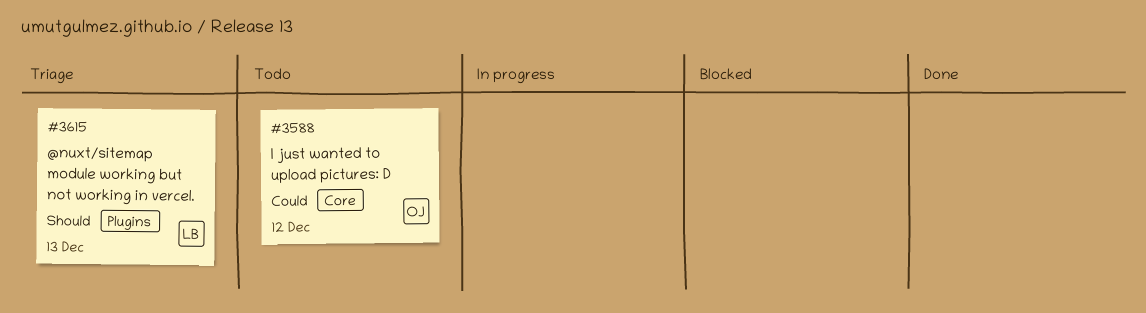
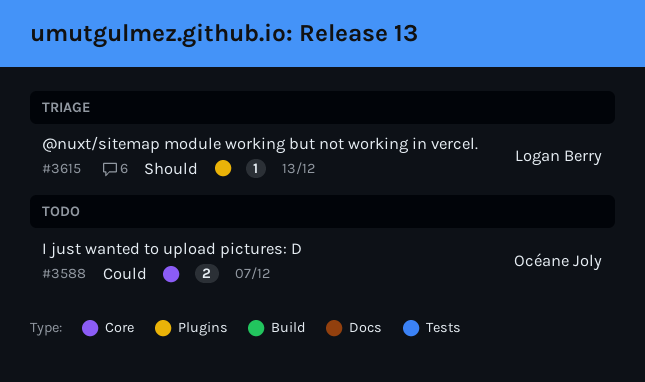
#3588, due: Dec 12 -> Dec 7

